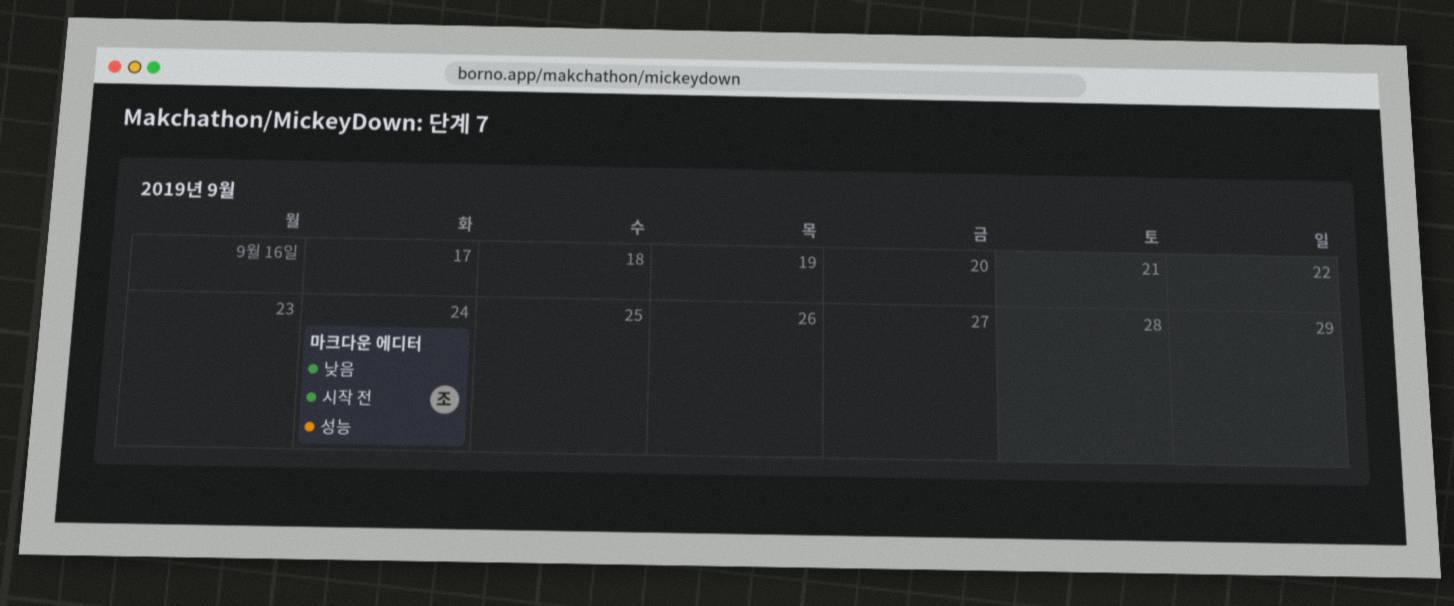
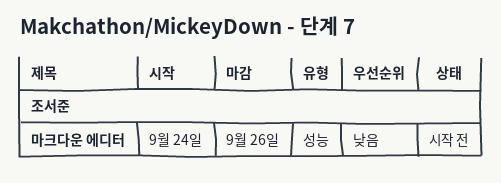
마크다운 에디터, due: Sep 24 -> Sep 26

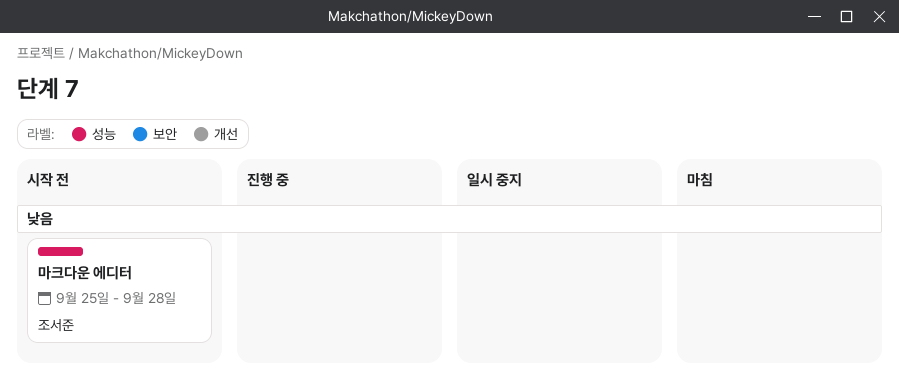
마크다운 에디터, start: Sep 24 -> Sep 25
마크다운 에디터, due: Sep 26 -> Sep 28

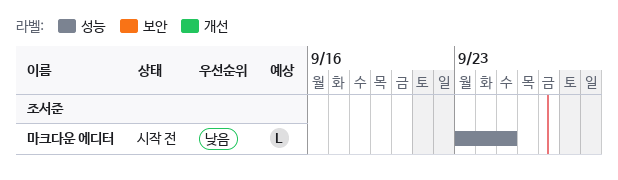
마크다운 에디터, start: Sep 25 -> Sep 23
마크다운 에디터, due: Sep 28 -> Sep 25

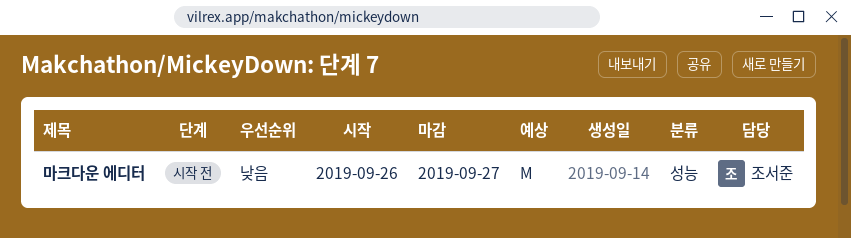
마크다운 에디터, estimate: L -> M
마크다운 에디터, start: Sep 23 -> Sep 26
마크다운 에디터, due: Sep 25 -> Sep 27

